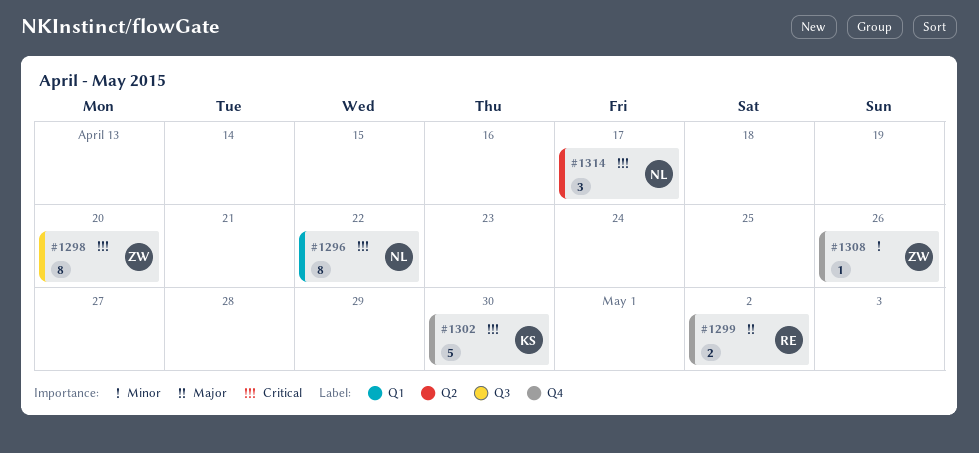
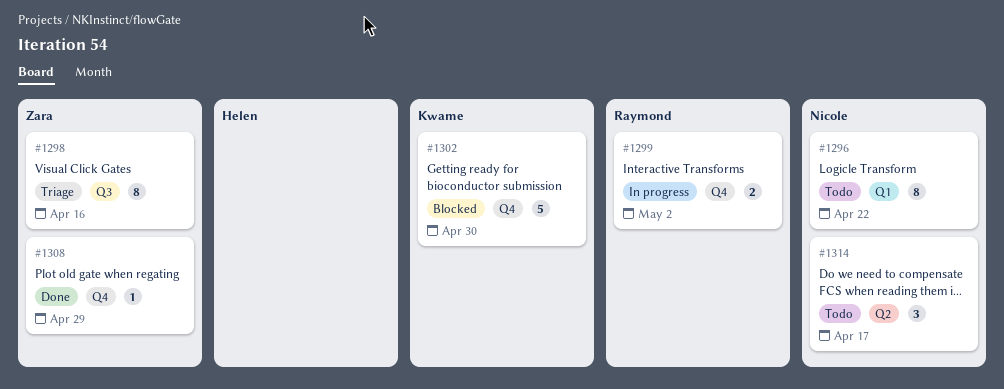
#1298, due: Apr 20 -> Apr 16
#1308, due: Apr 26 -> Apr 29

